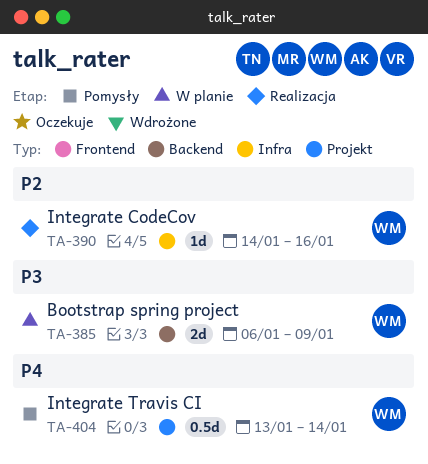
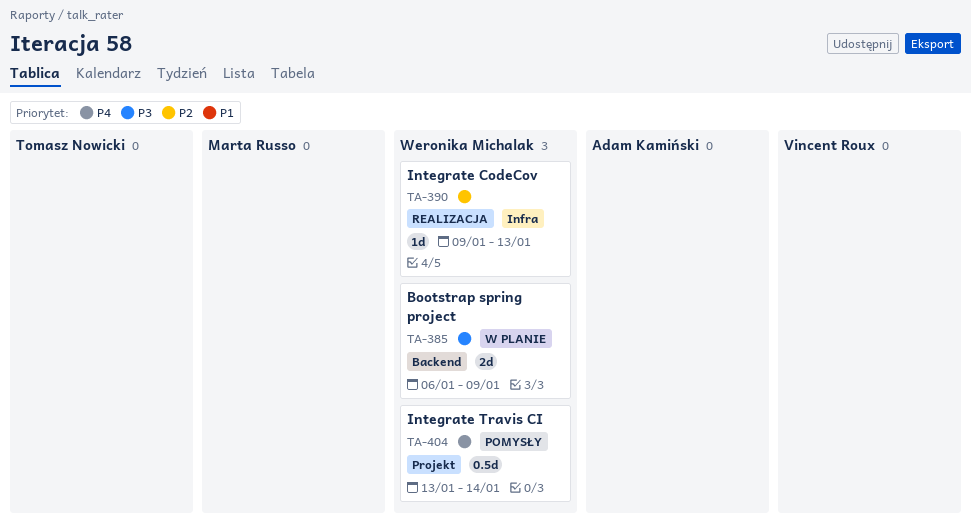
TA-390, start: Jan 14 -> Jan 9
TA-390, due: Jan 16 -> Jan 13

